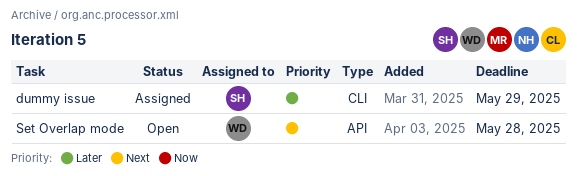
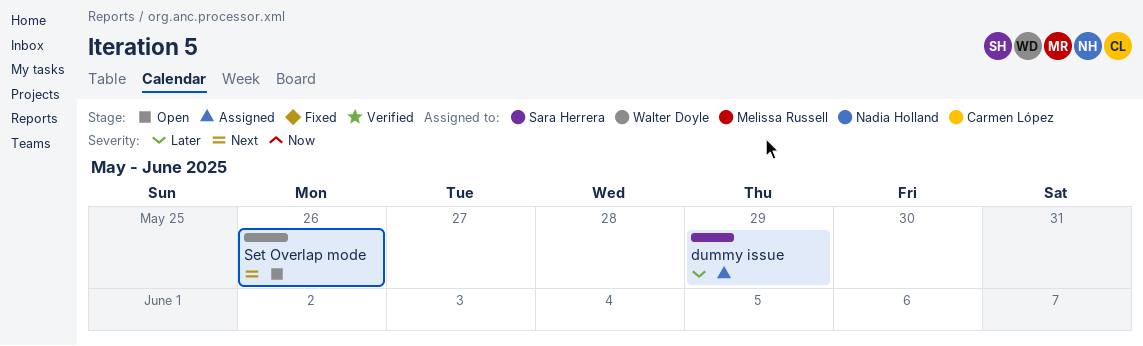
Set Overlap mode, due: May 28 -> May 26

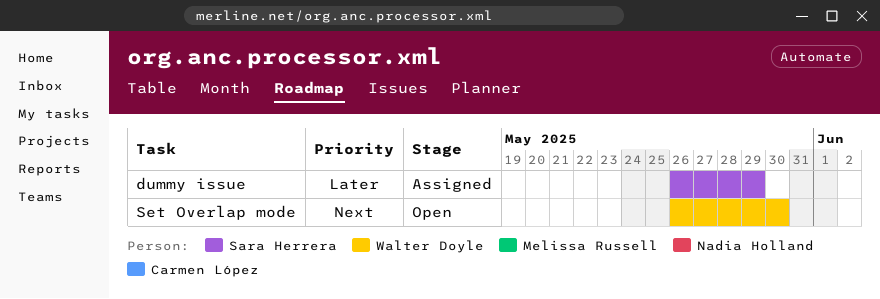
Set Overlap mode, due: May 26 -> May 30

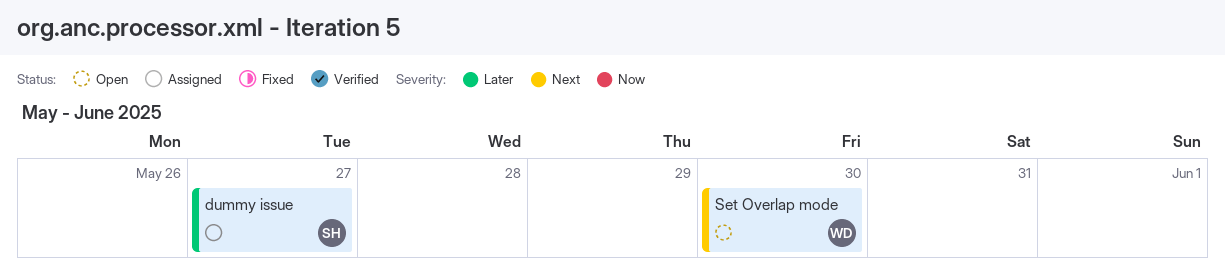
dummy issue, due: May 29 -> May 27

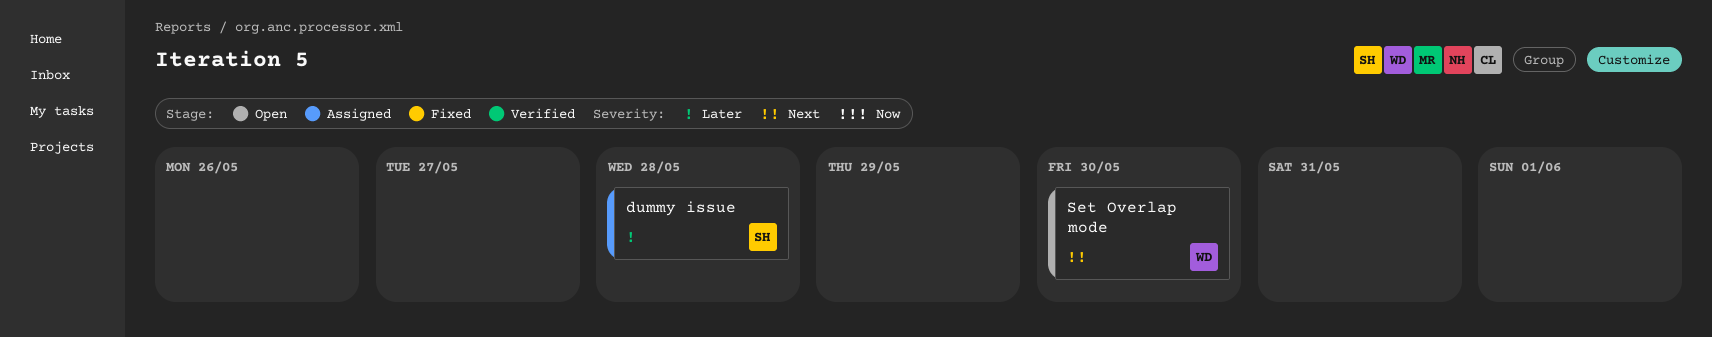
dummy issue, due: May 27 -> May 28

